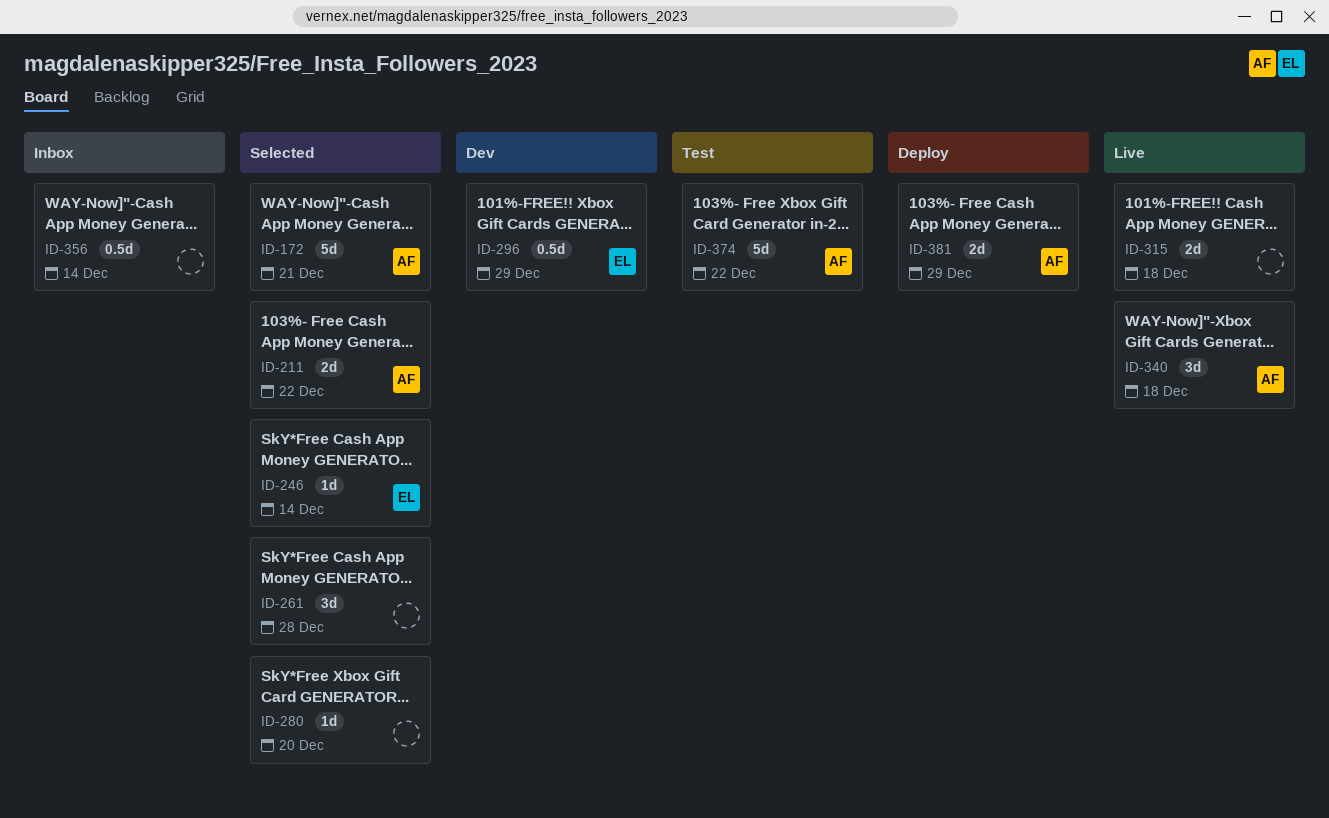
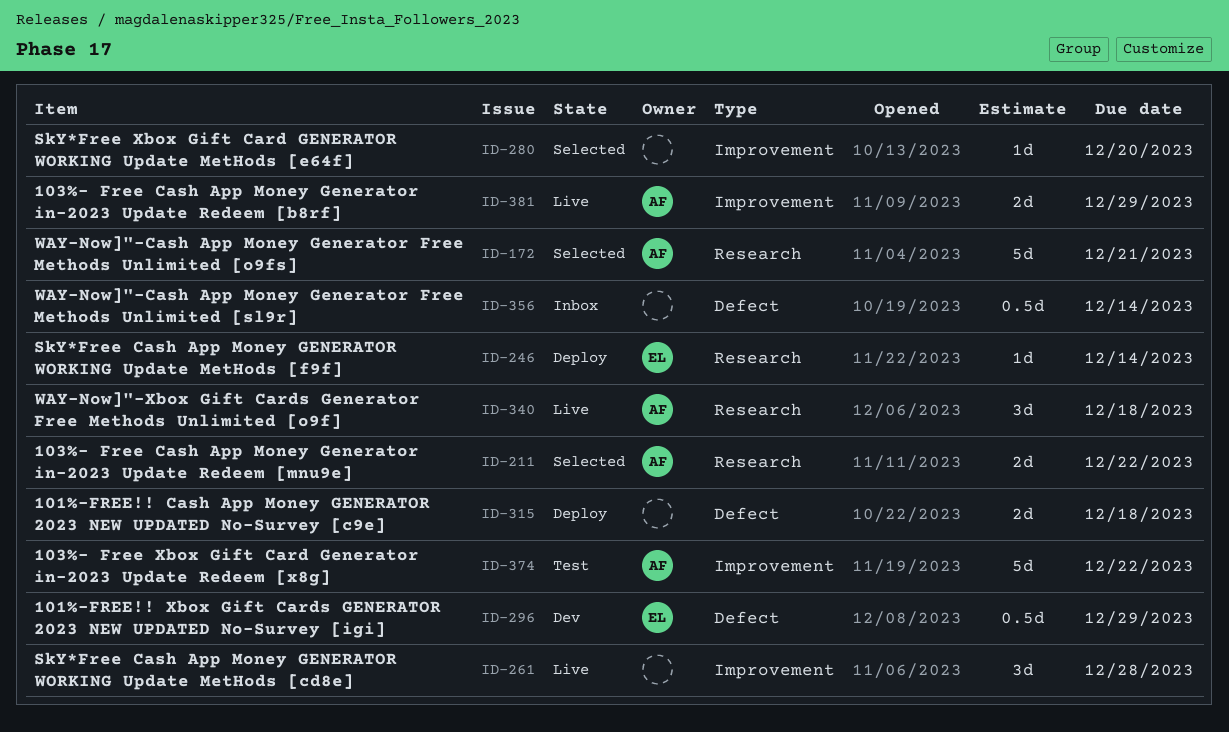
ID-246, status: Selected -> Deploy
ID-261, status: Selected -> Live
ID-315, status: Live -> Deploy
ID-381, status: Deploy -> Live

